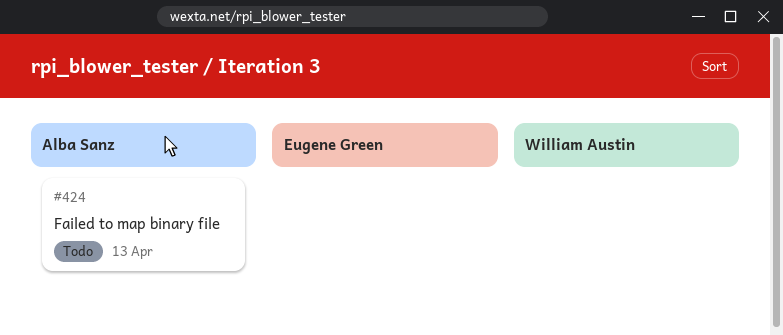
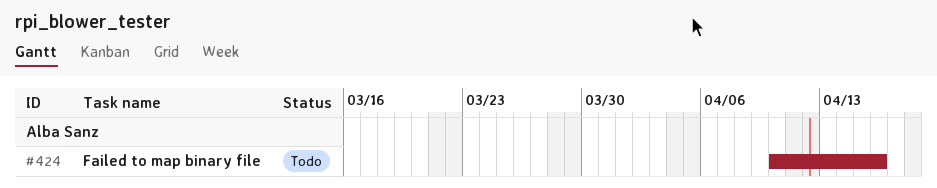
#424, due: Apr 13 -> Apr 16

